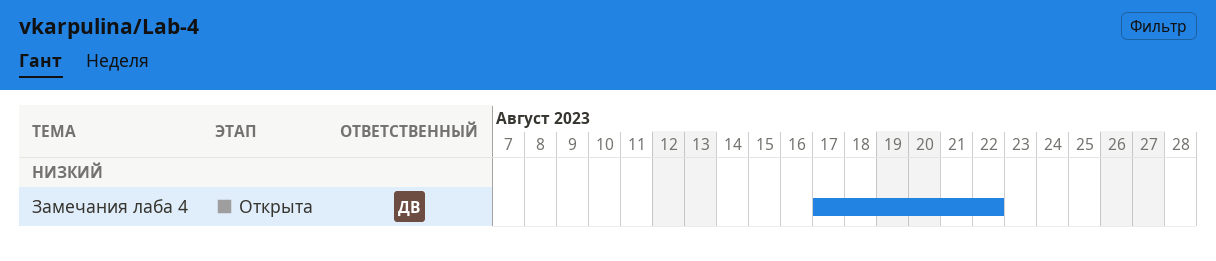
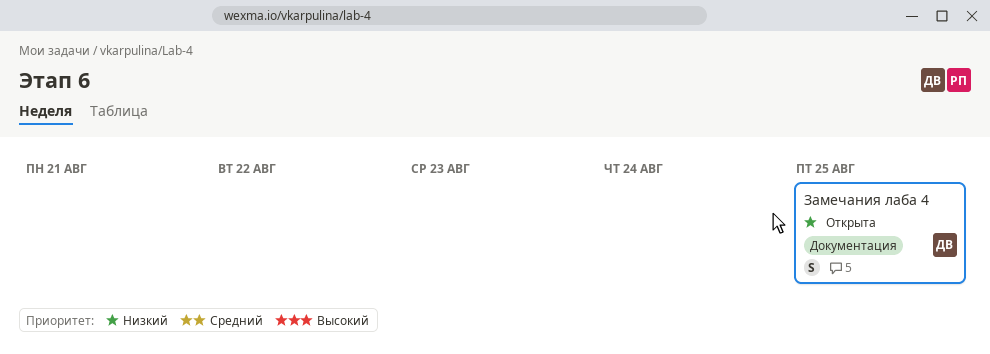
Замечания лаба 4, due: Aug 22 -> Aug 25

